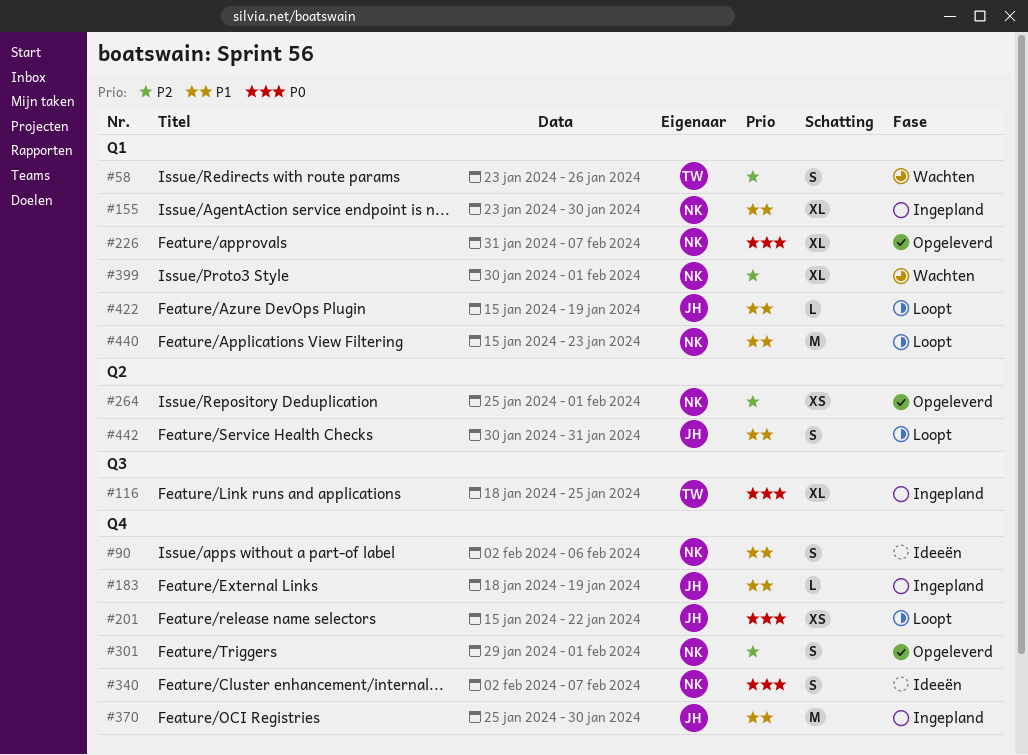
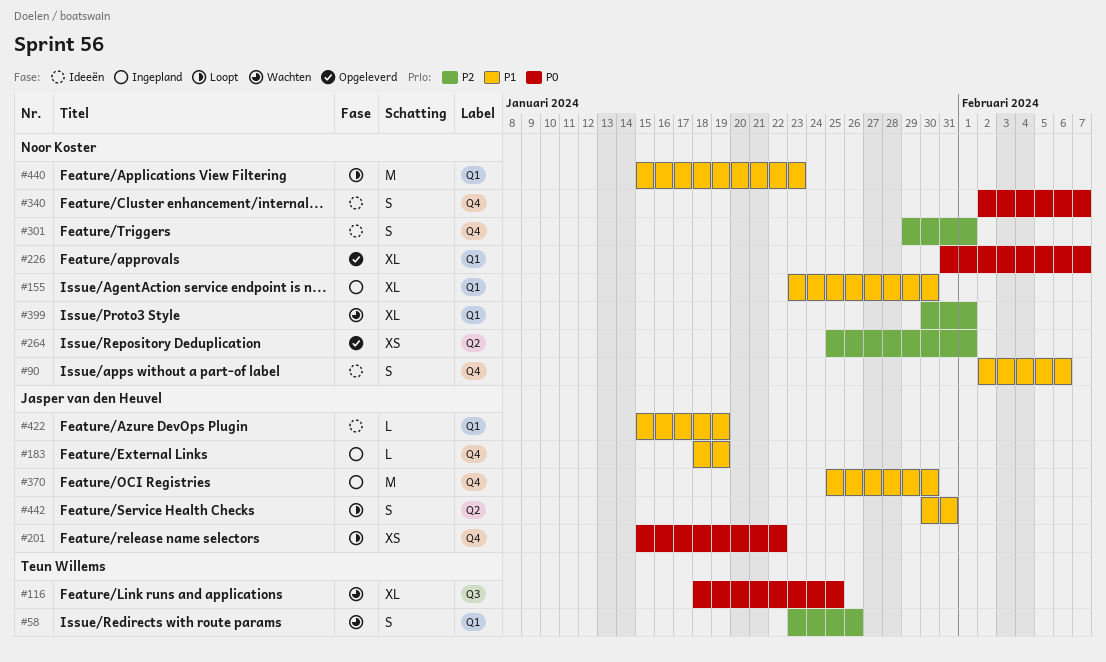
#116, status: Ingepland -> Wachten
#301, status: Opgeleverd -> Ideeën
#422, status: Loopt -> Ideeën

